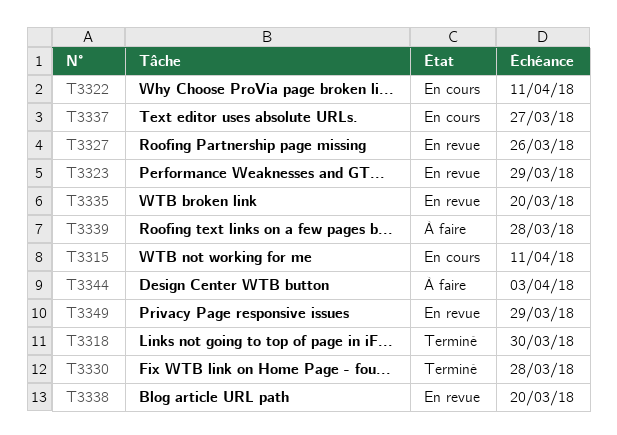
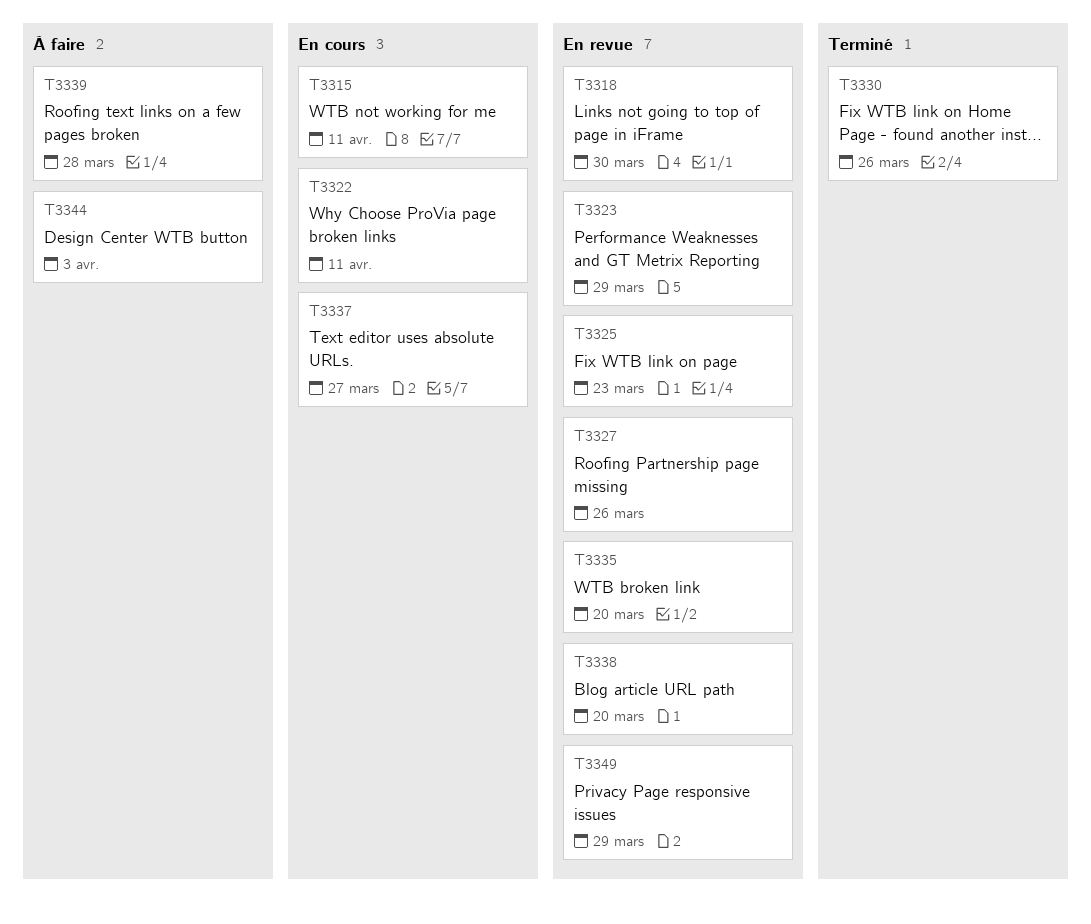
T3318, status: Terminé -> En revue
T3325: none -> present
T3330, due: Mar 28 -> Mar 26

